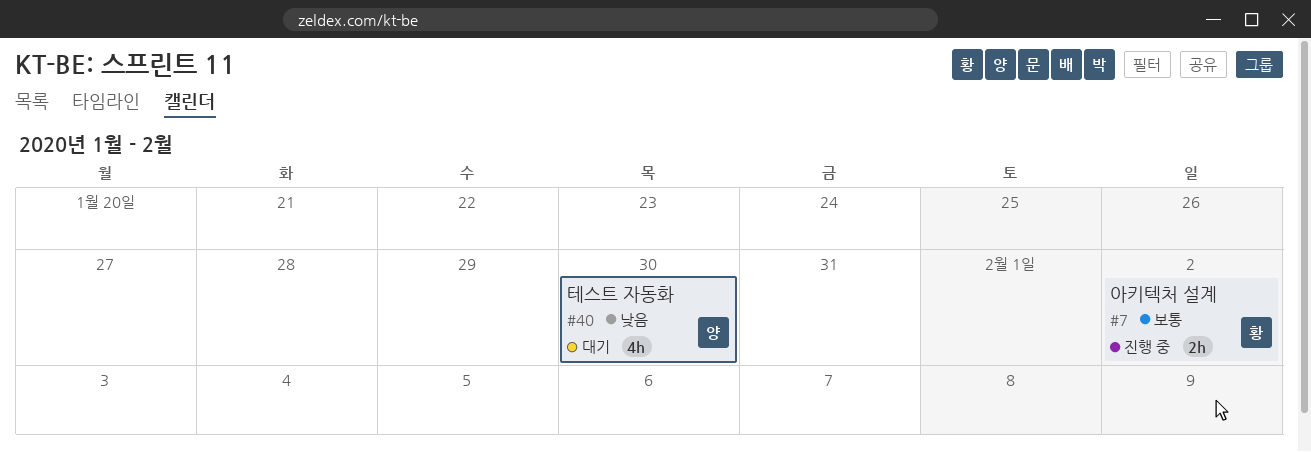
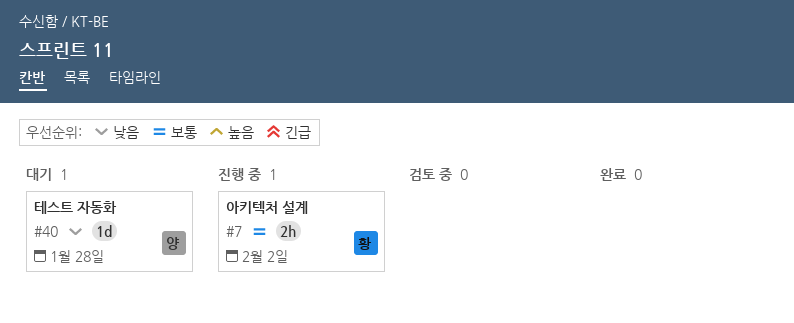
#40, estimate: 4h -> 1d
#40, due: Jan 30 -> Jan 28

